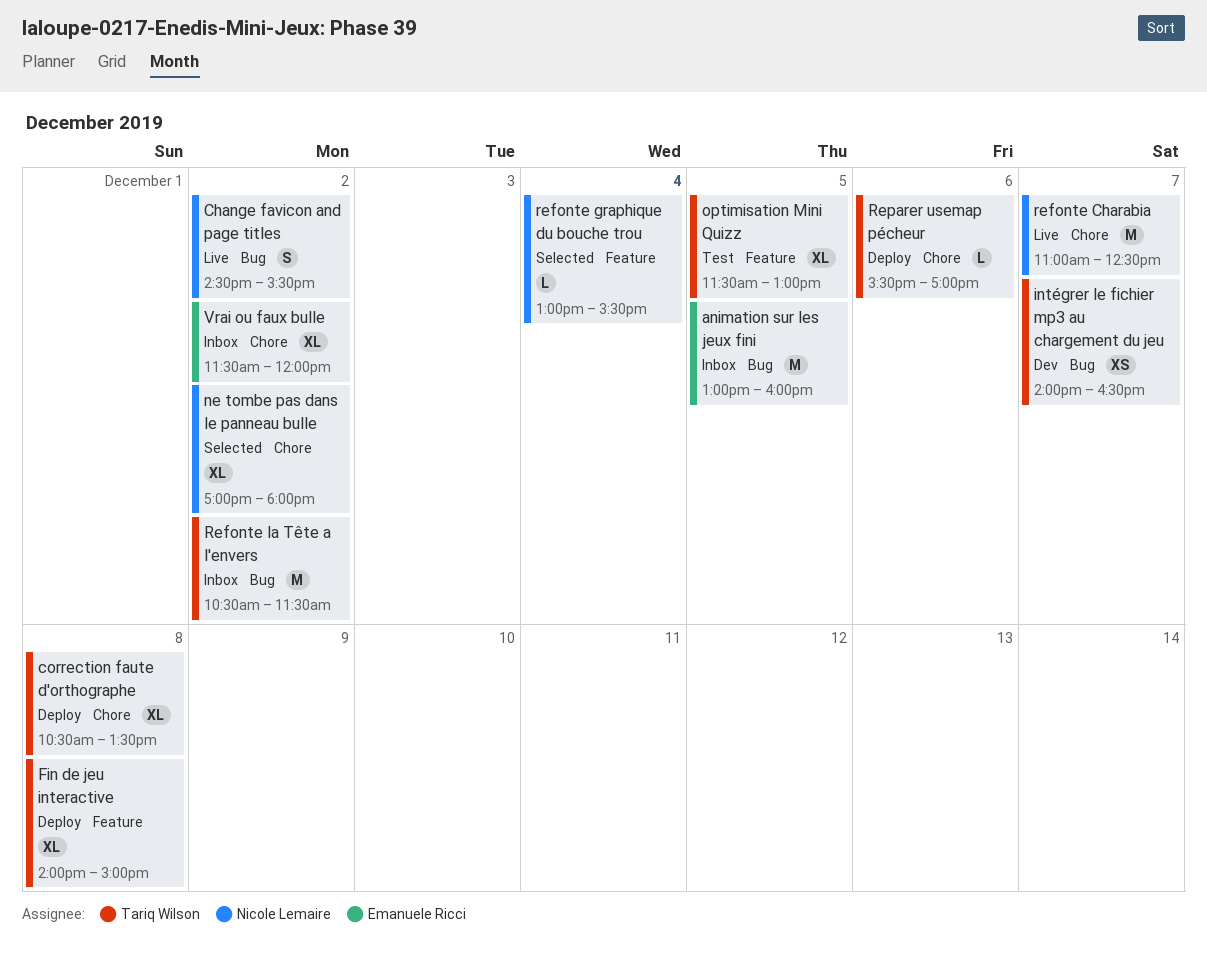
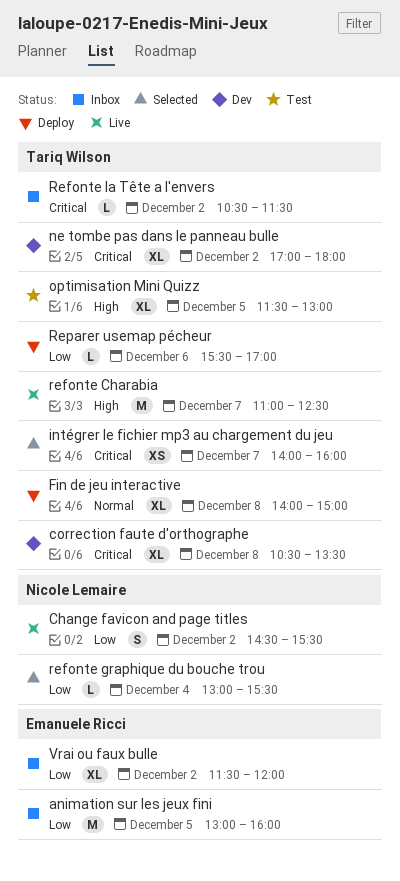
correction faute d'orthographe, status: Deploy -> Dev
intégrer le fichier mp3 au chargement du jeu, status: Dev -> Selected
intégrer le fichier mp3 au chargement du jeu, ends: 16:30 -> 16:00
ne tombe pas dans le panneau bulle, status: Selected -> Dev
ne tombe pas dans le panneau bulle, owner: Nicole Lemaire -> Tariq Wilson
refonte Charabia, owner: Nicole Lemaire -> Tariq Wilson
Refonte la Tête a l'envers, estimate: M -> L

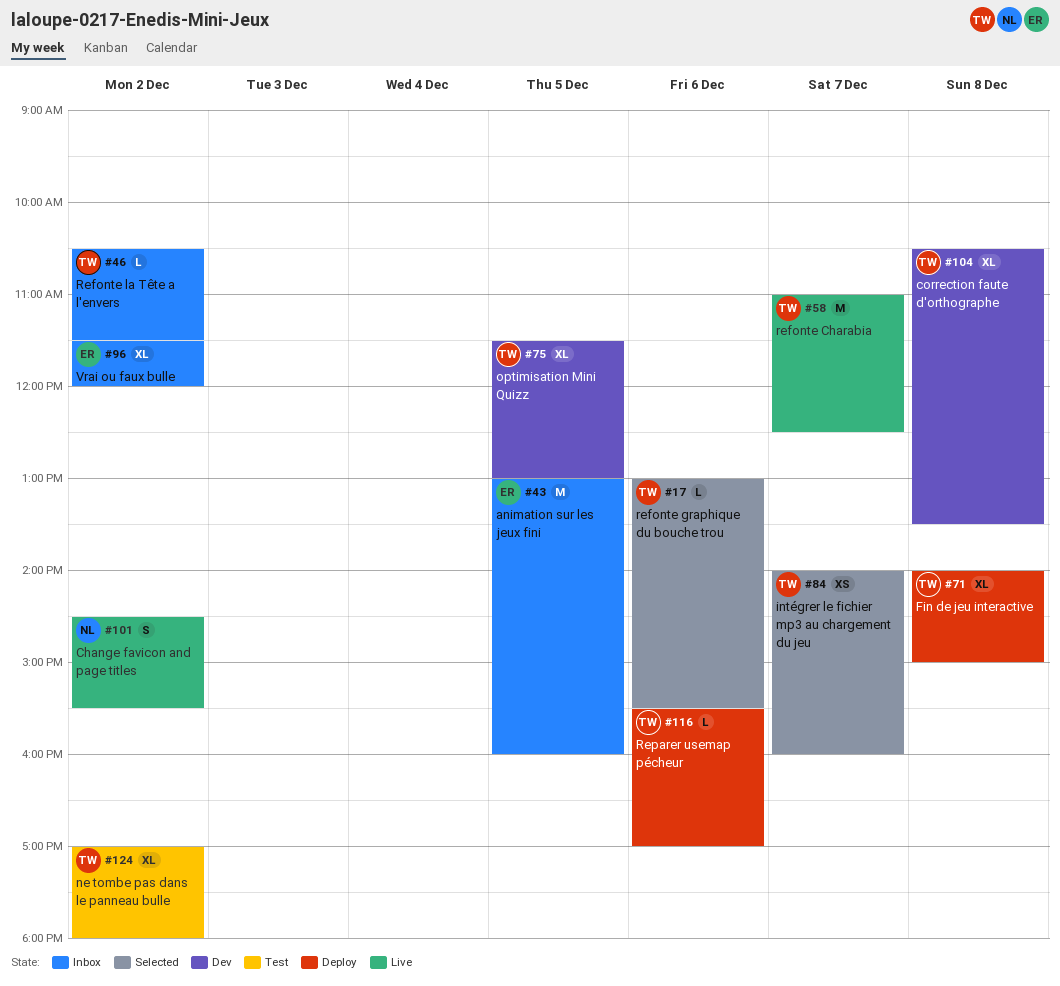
ne tombe pas dans le panneau bulle, status: Dev -> Test
optimisation Mini Quizz, status: Test -> Dev
refonte graphique du bouche trou, owner: Nicole Lemaire -> Tariq Wilson
refonte graphique du bouche trou, day: Dec 4 -> Dec 6

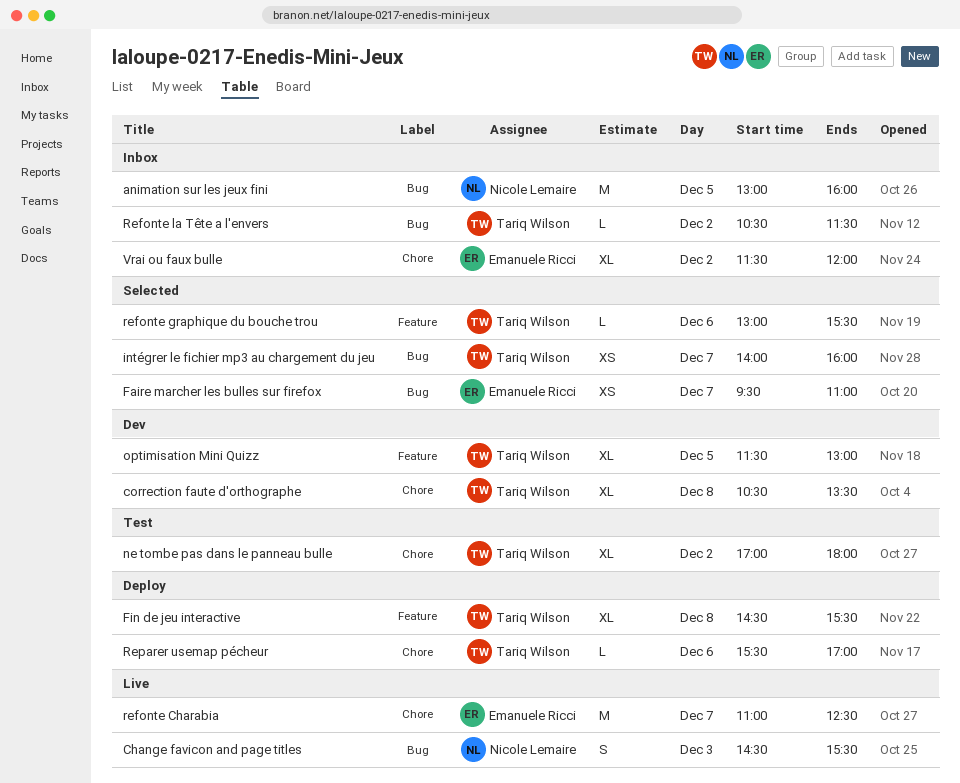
animation sur les jeux fini, owner: Emanuele Ricci -> Nicole Lemaire
Change favicon and page titles, day: Dec 2 -> Dec 3
Faire marcher les bulles sur firefox: none -> present
Fin de jeu interactive, begins: 14:00 -> 14:30
Fin de jeu interactive, ends: 15:00 -> 15:30
refonte Charabia, owner: Tariq Wilson -> Emanuele Ricci

